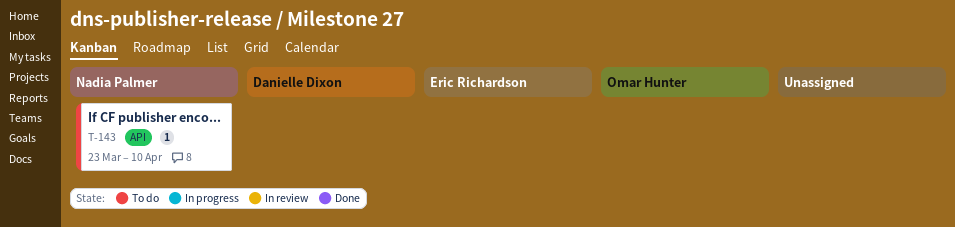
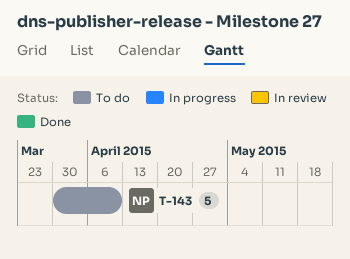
T-143, estimate: 1 -> 5
T-143, start: Mar 23 -> Mar 30

